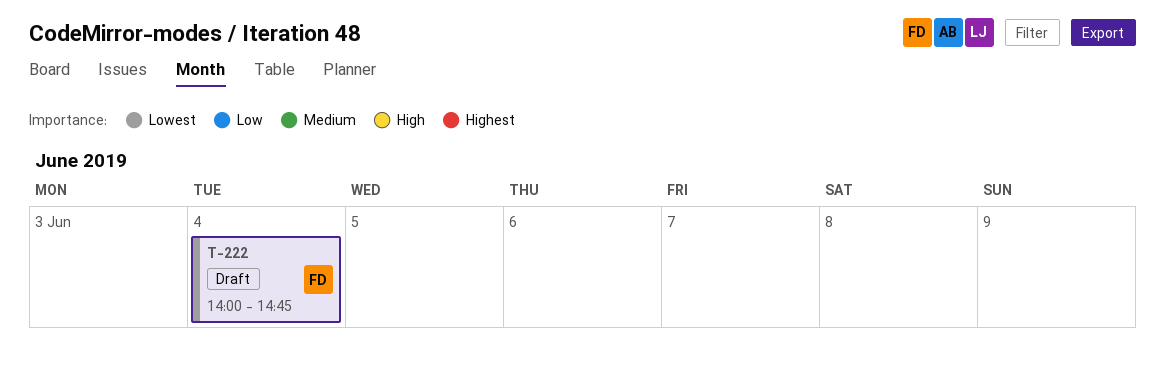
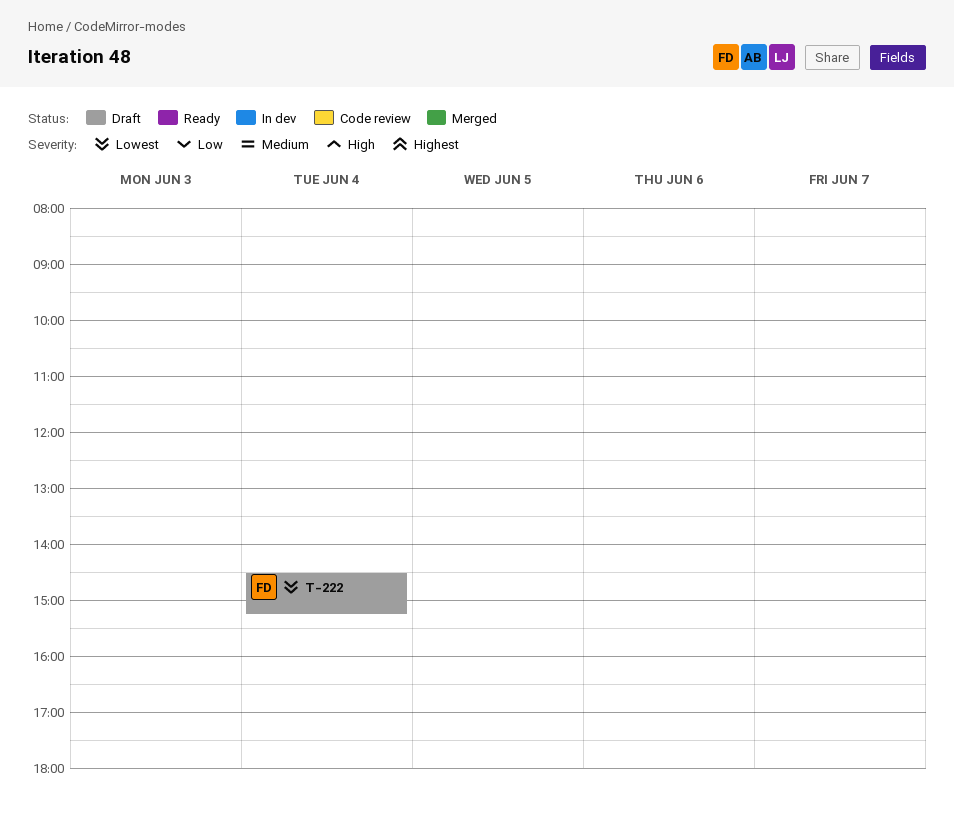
T-222, begins: 14:00 -> 14:30
T-222, ends: 14:45 -> 15:15

